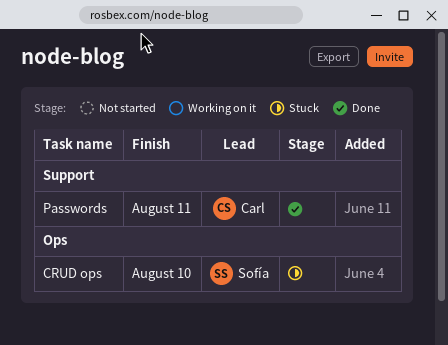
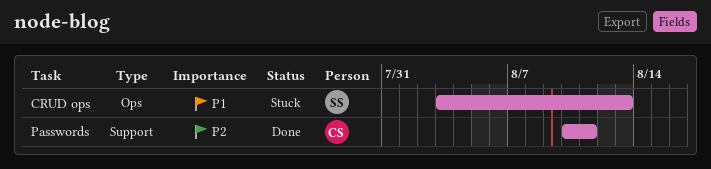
CRUD ops, due: Aug 10 -> Aug 13

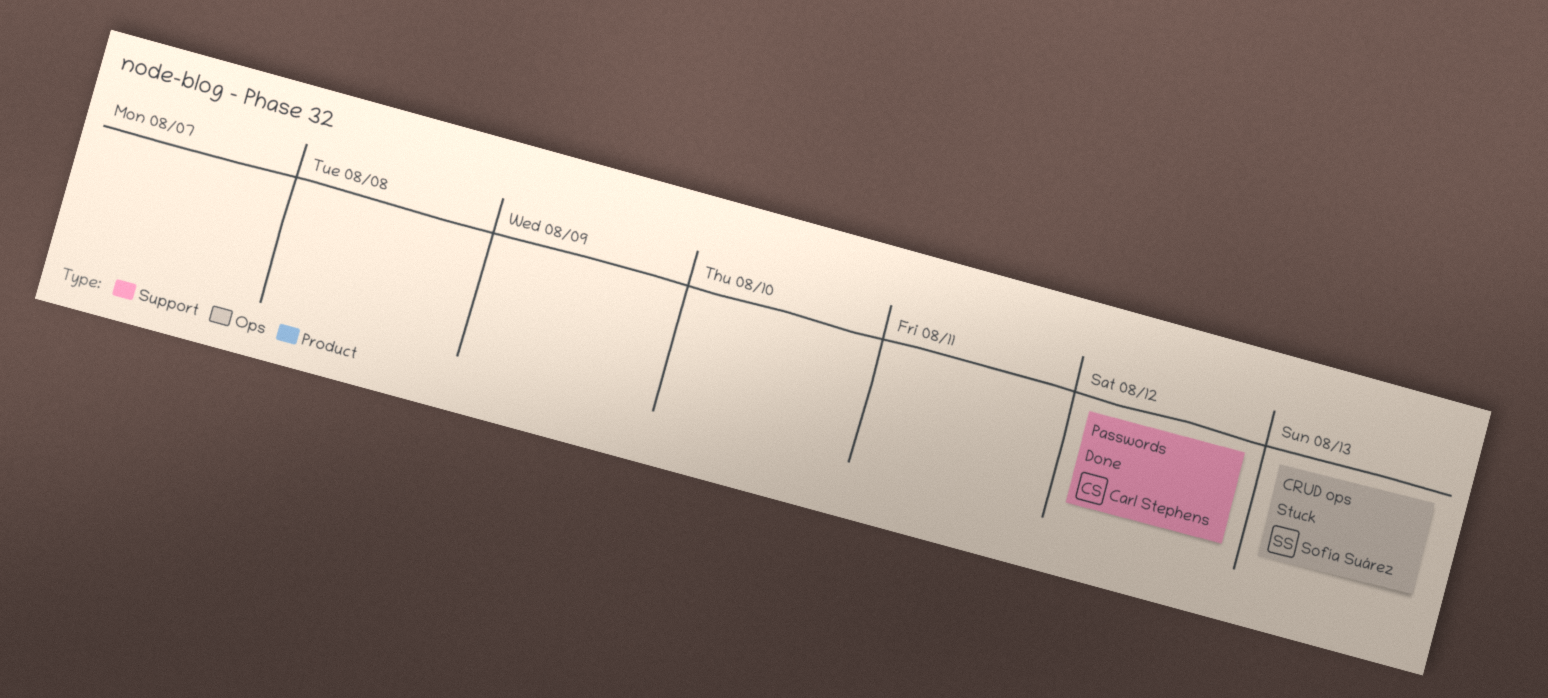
Passwords, due: Aug 11 -> Aug 12

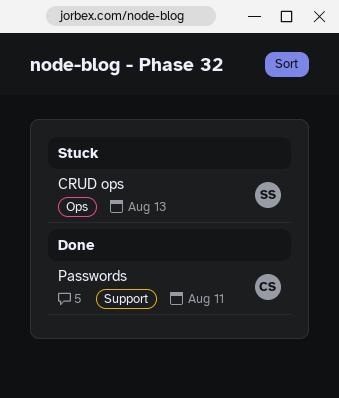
Passwords, due: Aug 12 -> Aug 11

